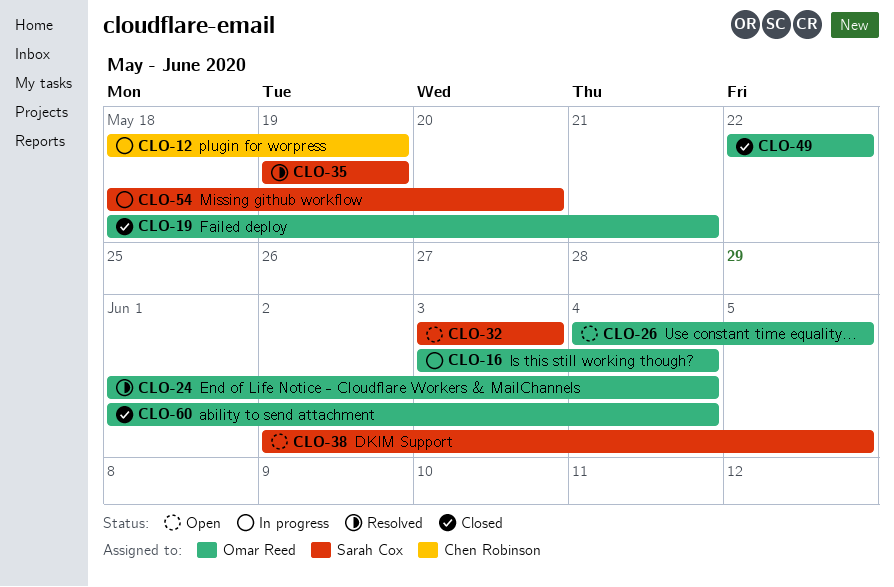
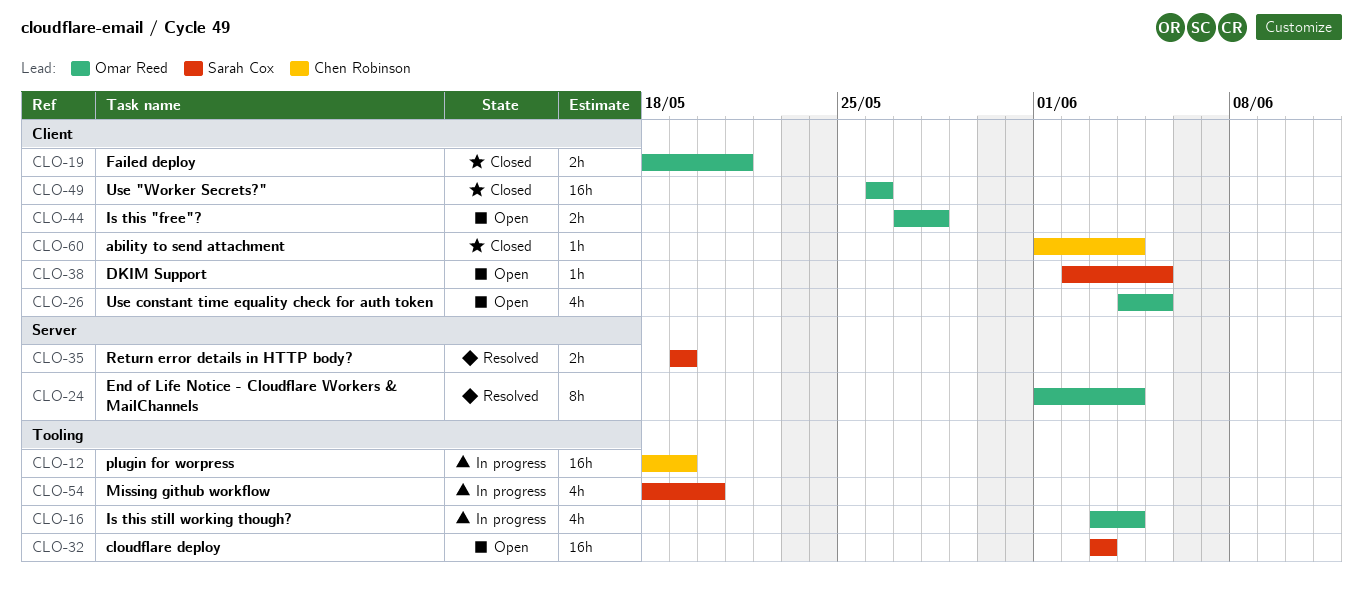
CLO-44: none -> present
CLO-49, start: May 22 -> May 26
CLO-49, due: May 22 -> May 26
CLO-60, owner: Omar Reed -> Chen Robinson

